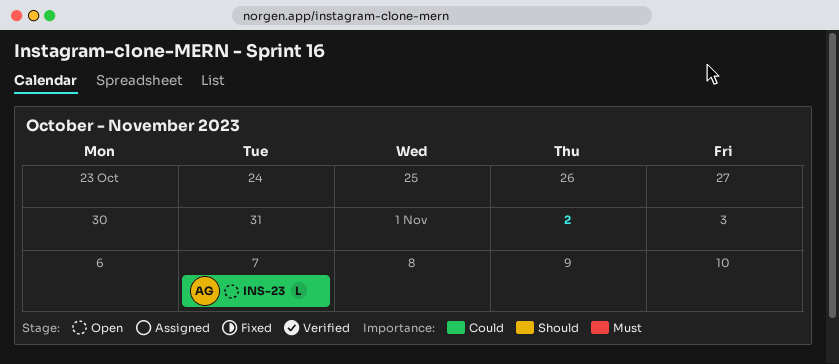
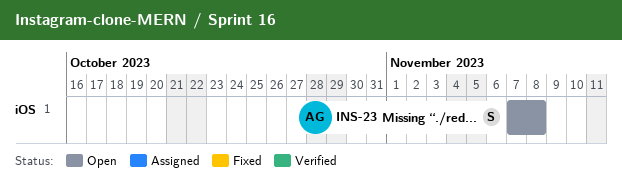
INS-23, estimate: L -> S
INS-23, due: Nov 7 -> Nov 8

